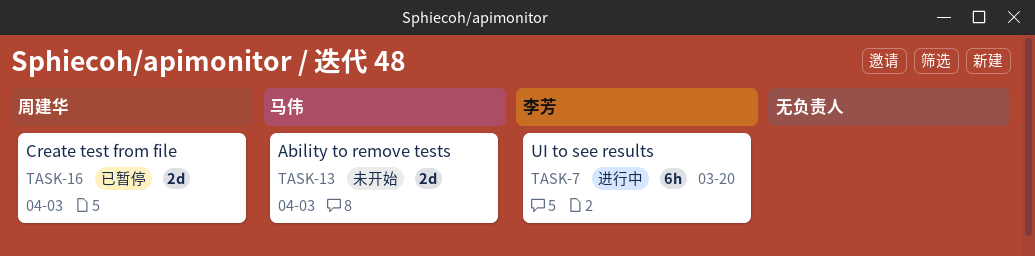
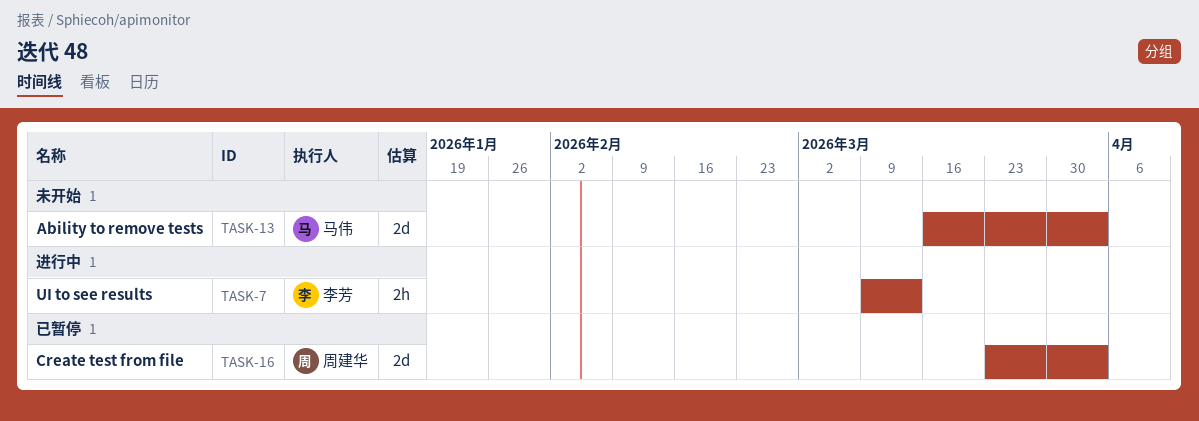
TASK-7, estimate: 6h -> 2h
TASK-7, due: Mar 20 -> Mar 13

